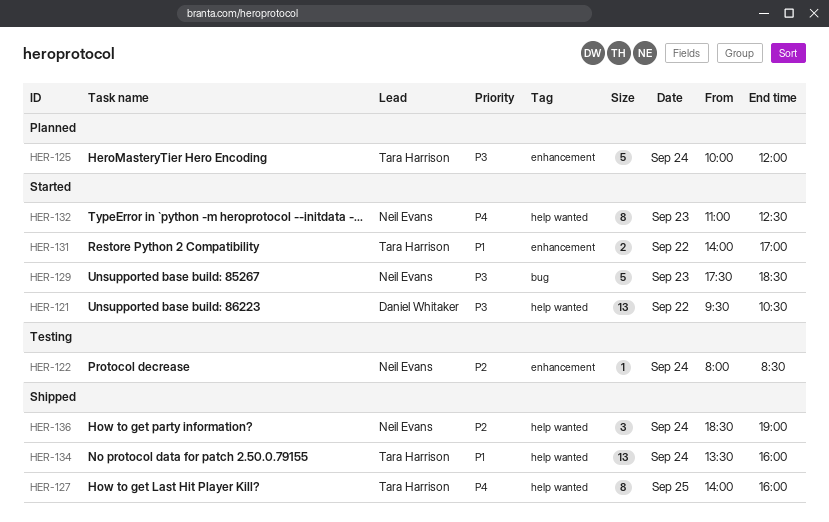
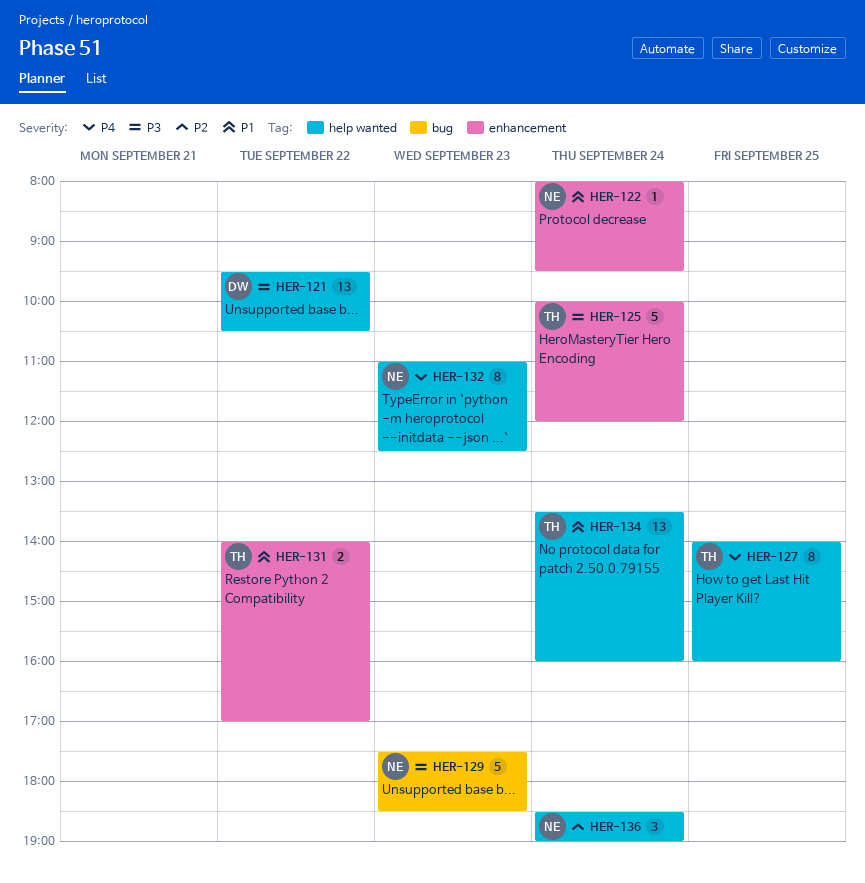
HER-122, priority: P2 -> P1
HER-122, ends: 08:30 -> 09:30

